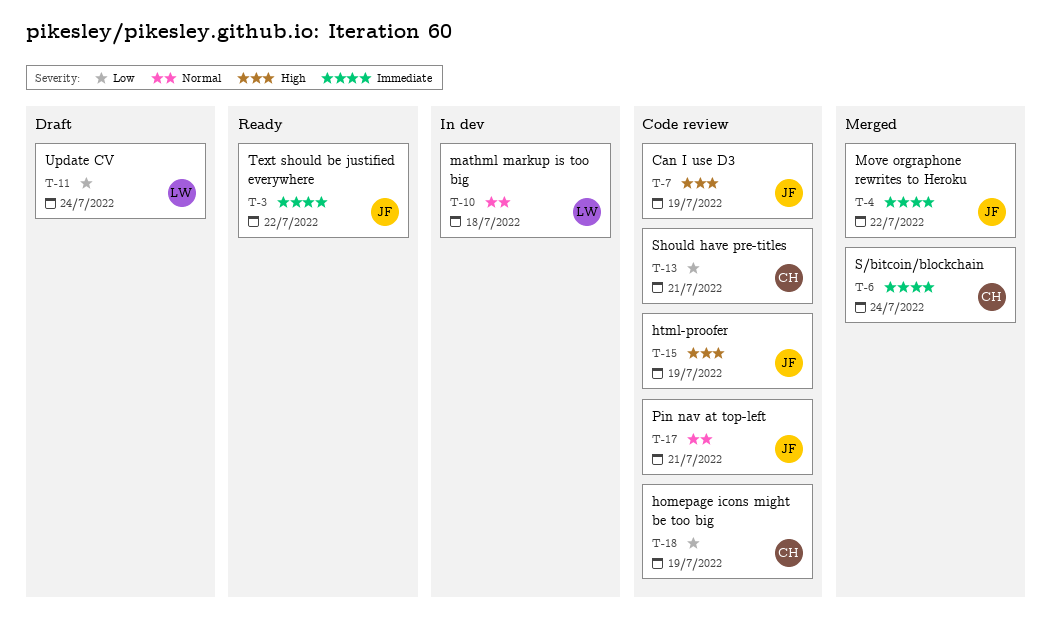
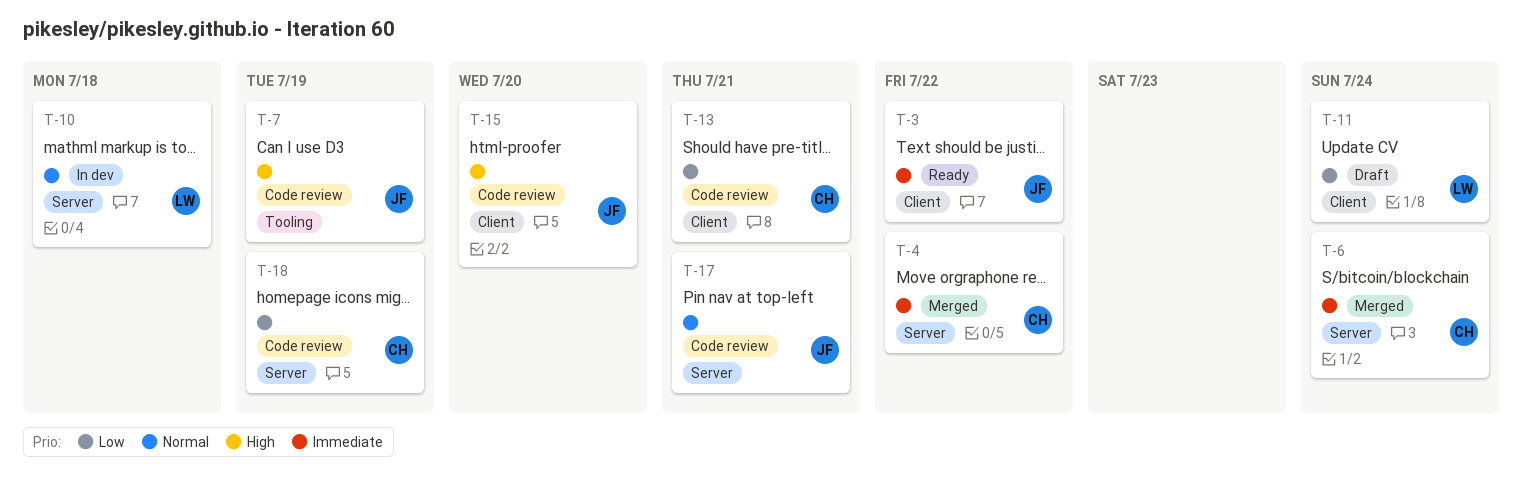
T-4, owner: JF -> CH
T-15, due: Jul 19 -> Jul 20

